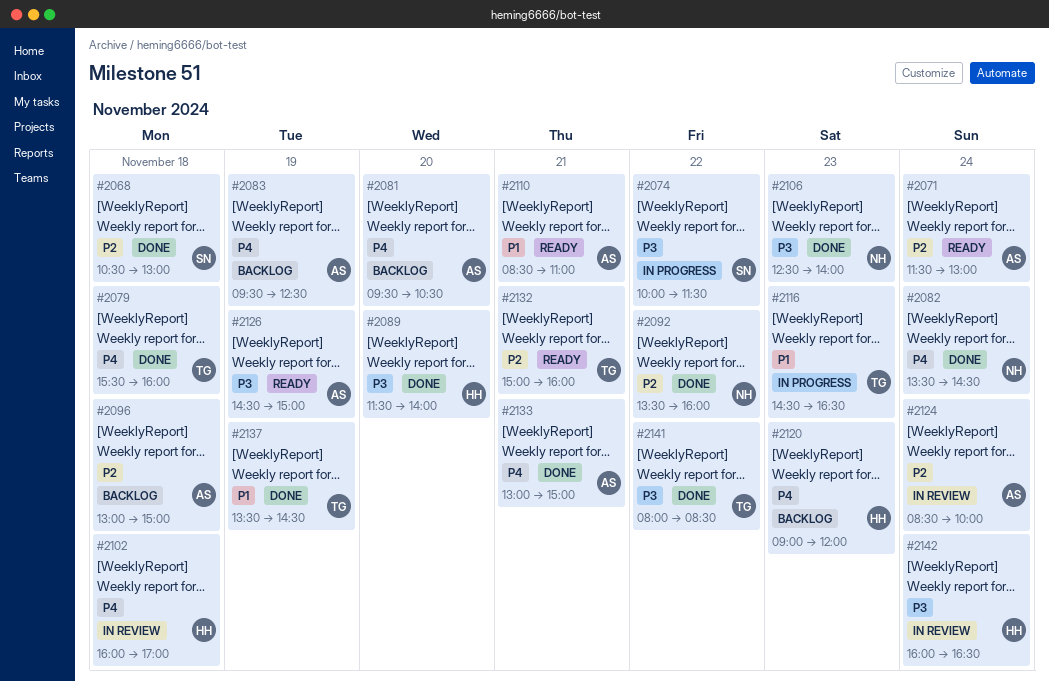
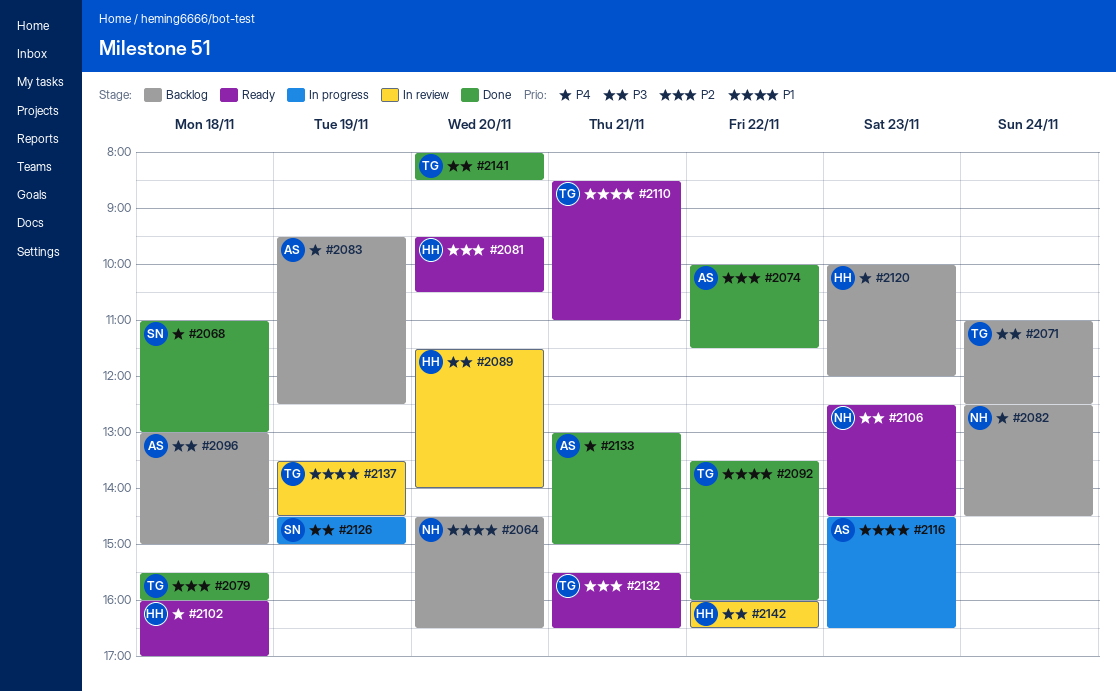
#2064: none -> present
#2068, priority: P2 -> P4
#2068, begins: 10:30 -> 11:00
#2071, status: Ready -> Backlog
#2071, owner: AS -> TG
#2071, priority: P2 -> P3
#2071, begins: 11:30 -> 11:00
#2071, ends: 13:00 -> 12:30
#2074, status: In progress -> Done
#2074, owner: SN -> AS
#2074, priority: P3 -> P2
#2079, priority: P4 -> P2
#2081, status: Backlog -> Ready
#2081, owner: AS -> HH
#2081, priority: P4 -> P2
#2082, status: Done -> Backlog
#2082, begins: 13:30 -> 12:30
#2089, status: Done -> In review
#2092, owner: NH -> TG
#2092, priority: P2 -> P1
#2096, priority: P2 -> P3
#2102, status: In review -> Ready
#2106, status: Done -> Ready
#2106, ends: 14:00 -> 14:30
#2110, owner: AS -> TG
#2116, owner: TG -> AS
#2120, begins: 09:00 -> 10:00
#2124: present -> none
#2126, status: Ready -> In progress
#2126, owner: AS -> SN
#2132, begins: 15:00 -> 15:30
#2132, ends: 16:00 -> 16:30
#2137, status: Done -> In review
#2141, day: Nov 22 -> Nov 20
#2142, day: Nov 24 -> Nov 22

